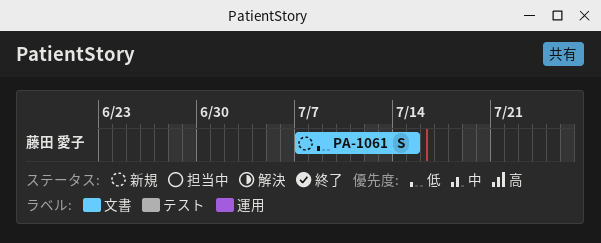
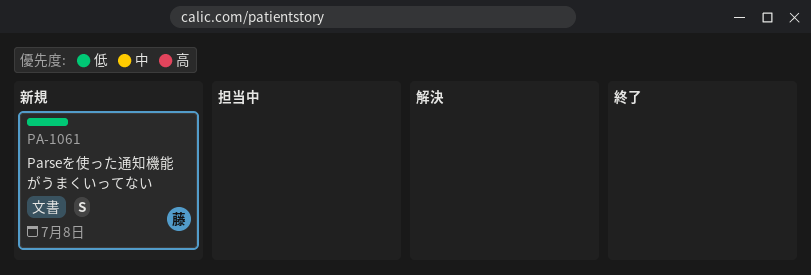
PA-1061, due: Jul 15 -> Jul 8

